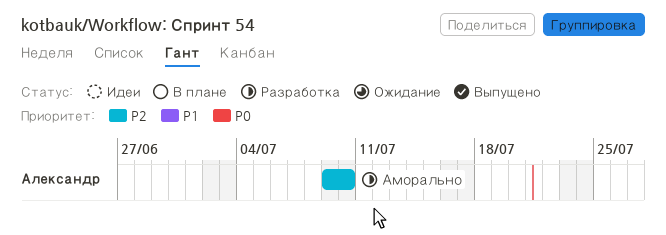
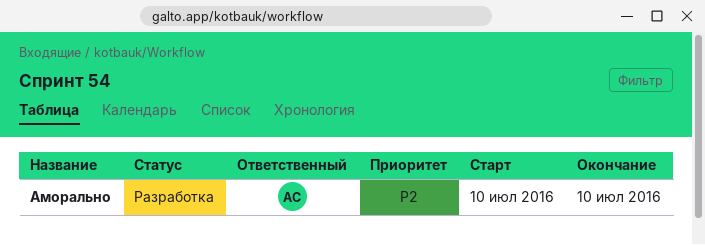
Аморально, start: Jul 9 -> Jul 10

